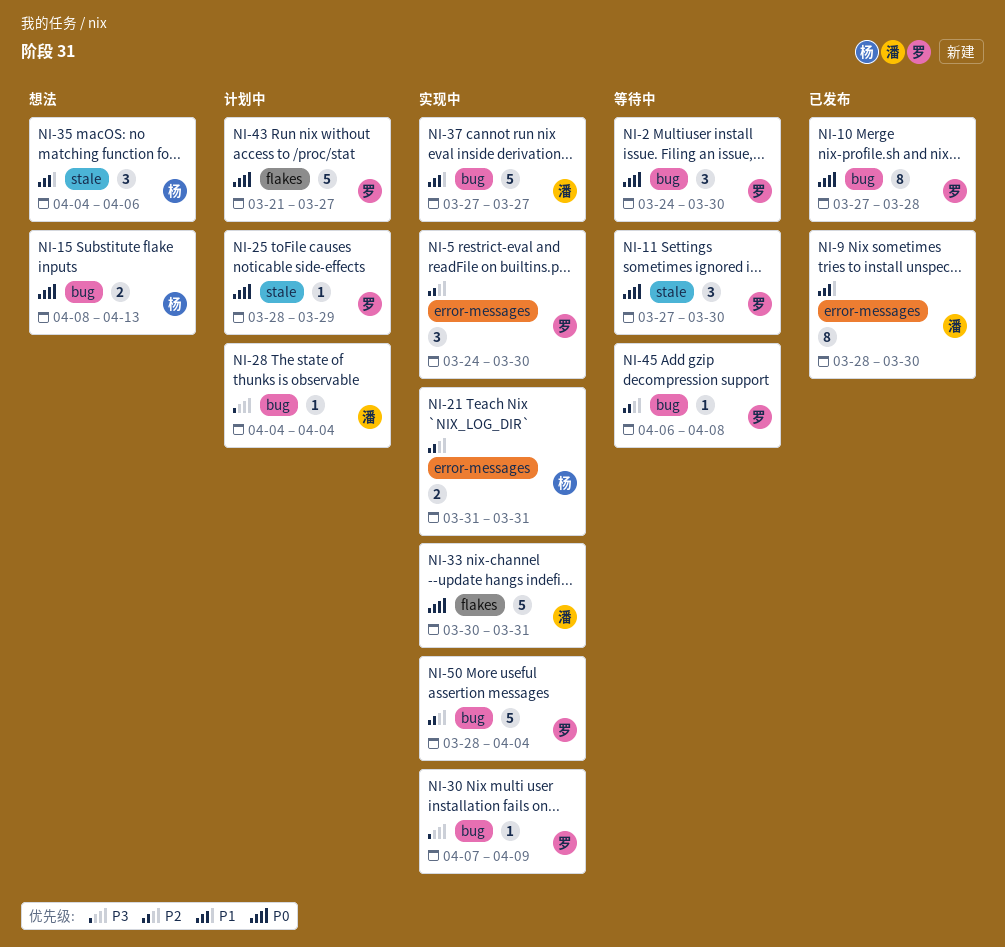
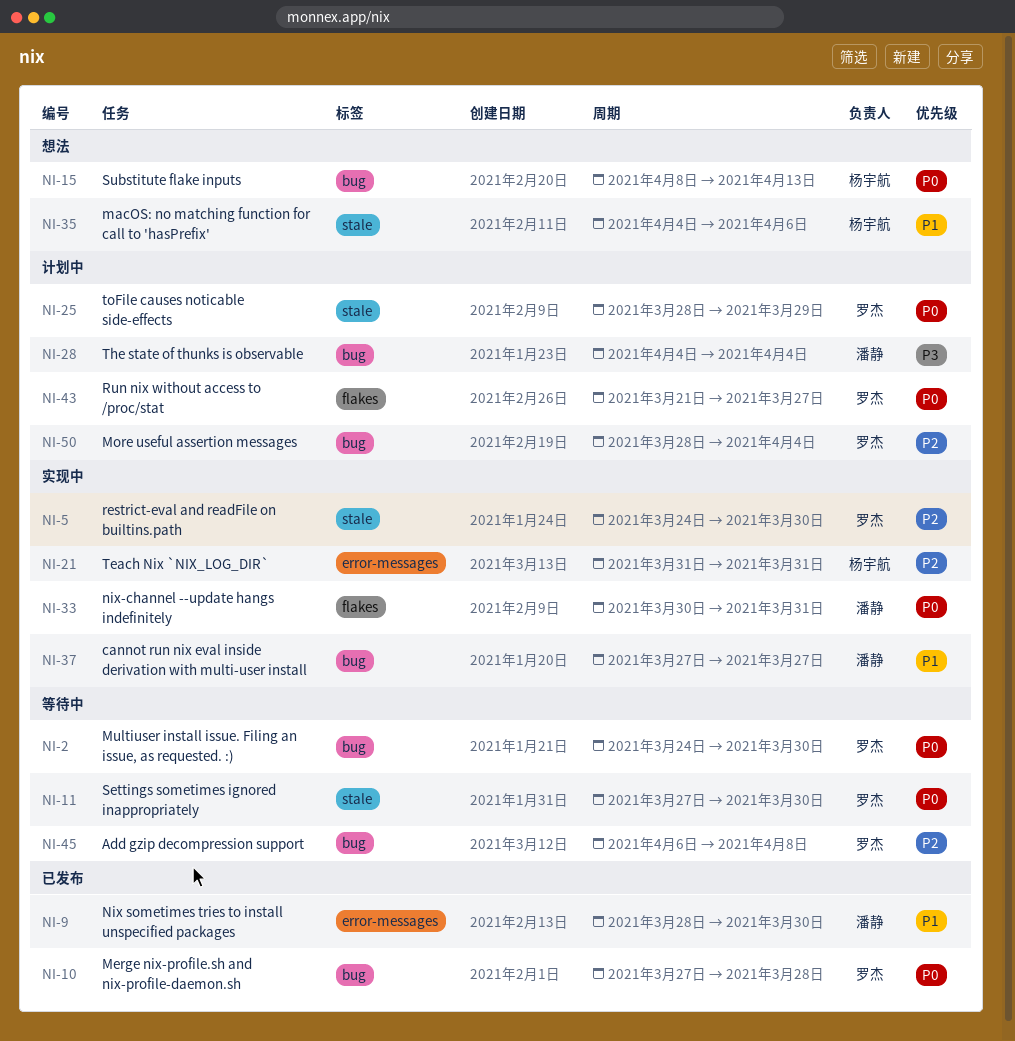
NI-5, label: error-messages -> stale
NI-30: present -> none
NI-50, status: 实现中 -> 计划中

